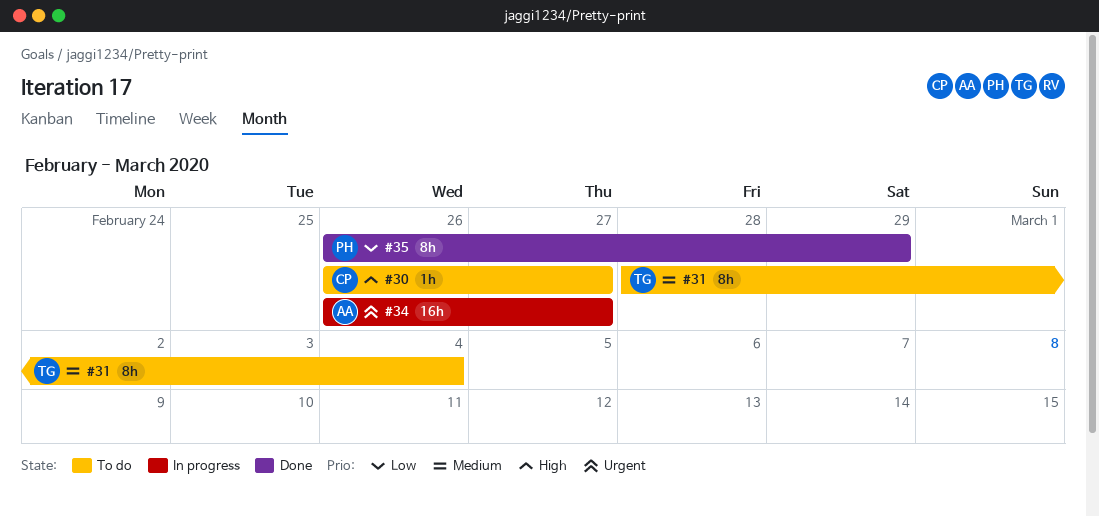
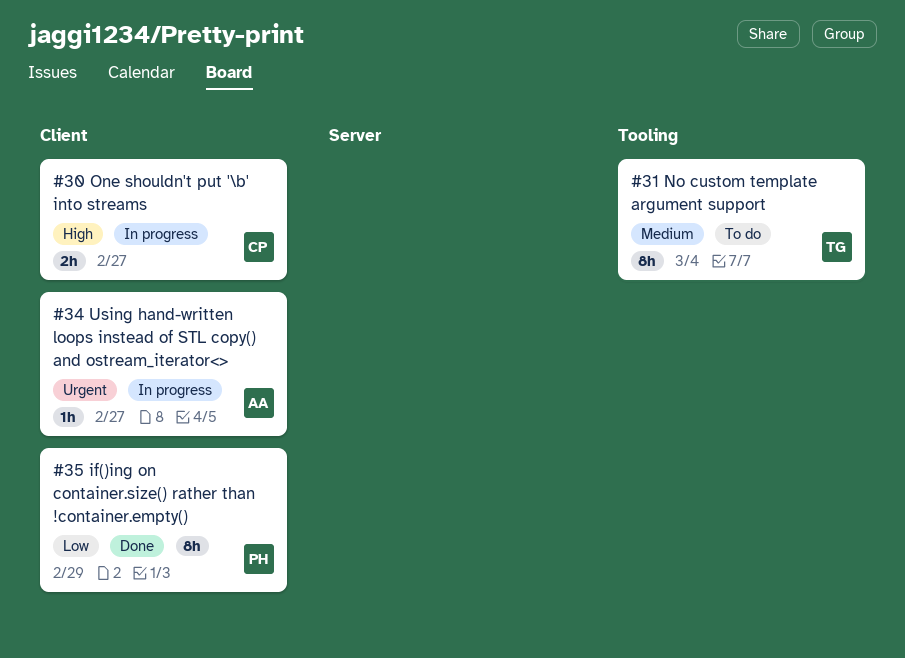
#30, status: To do -> In progress
#30, estimate: 1h -> 2h
#34, estimate: 16h -> 1h

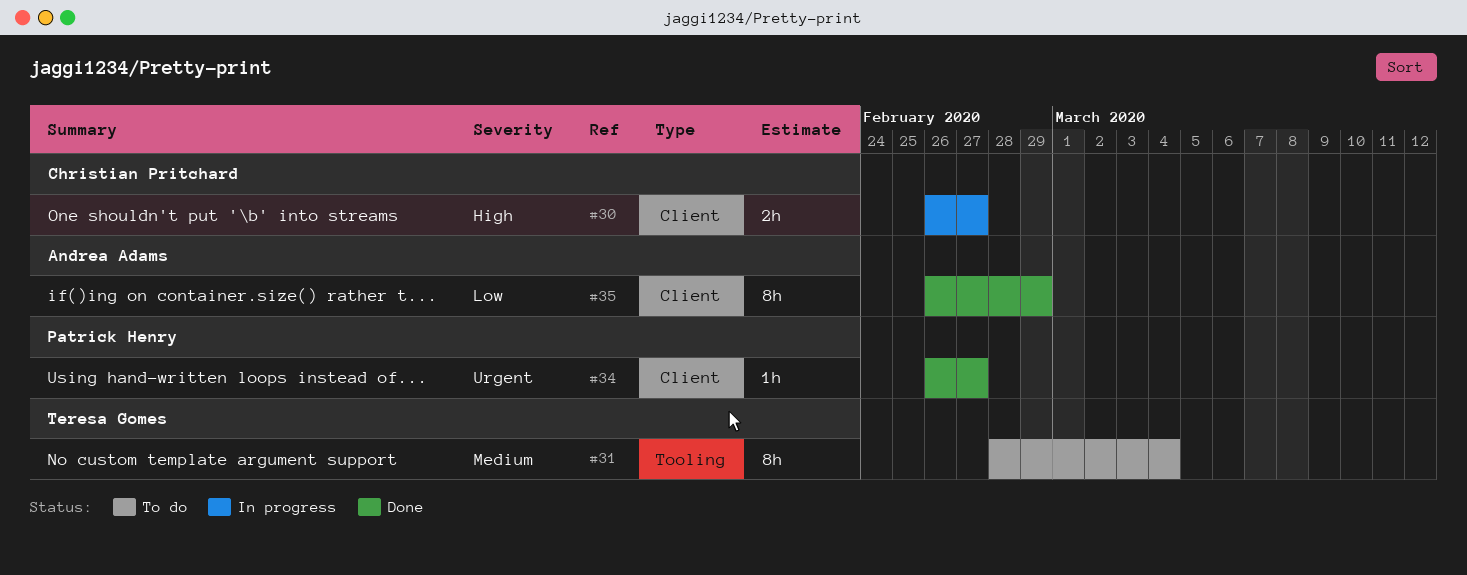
#34, status: In progress -> Done
#34, owner: Andrea Adams -> Patrick Henry
#35, owner: Patrick Henry -> Andrea Adams

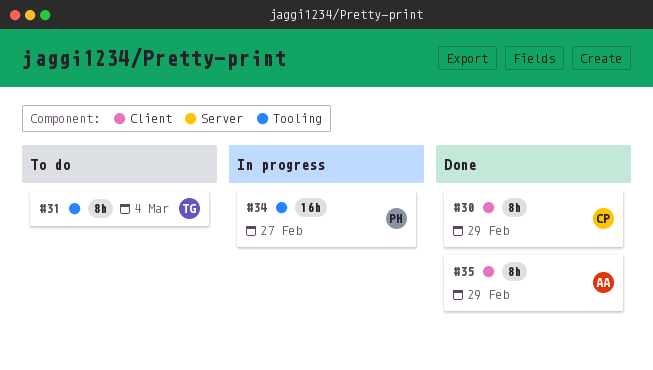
#30, status: In progress -> Done
#30, estimate: 2h -> 8h
#30, due: Feb 27 -> Feb 29
#34, status: Done -> In progress
#34, label: Client -> Tooling
#34, estimate: 1h -> 16h

